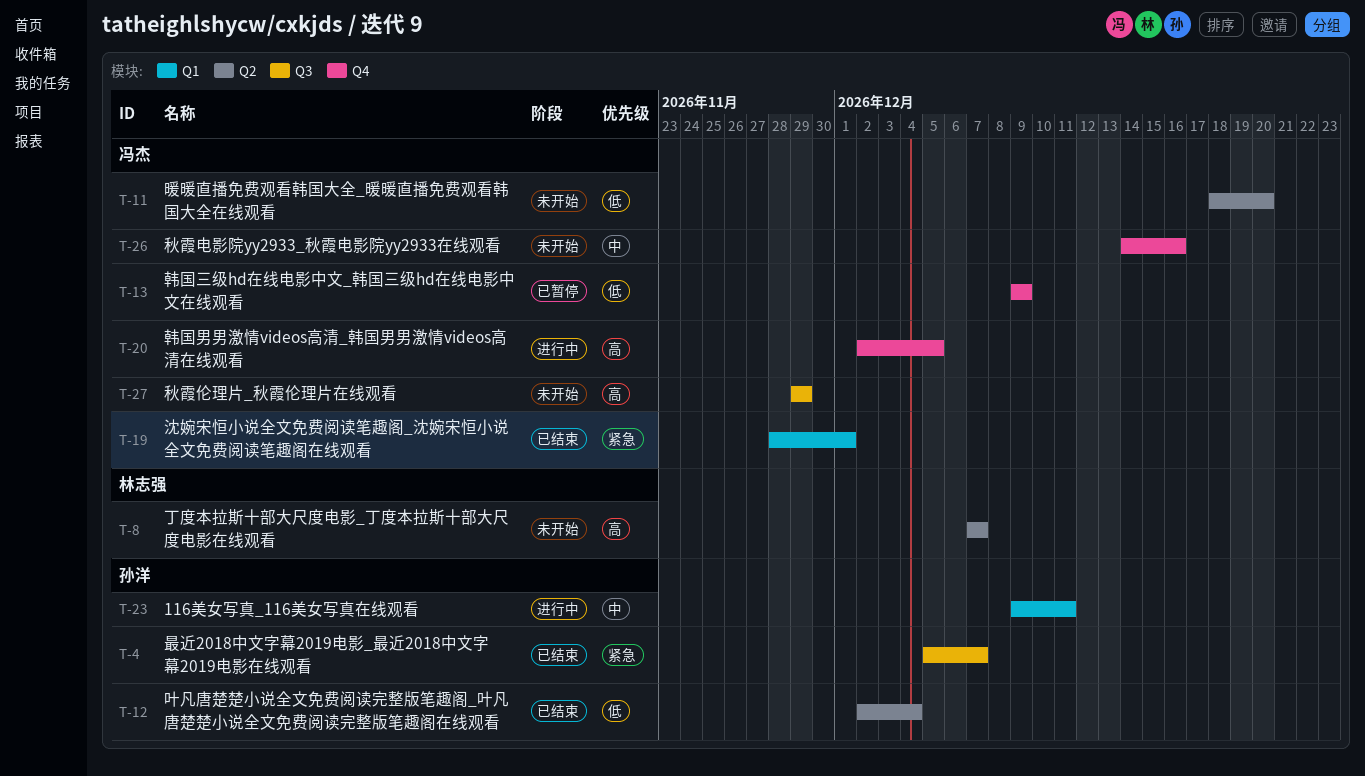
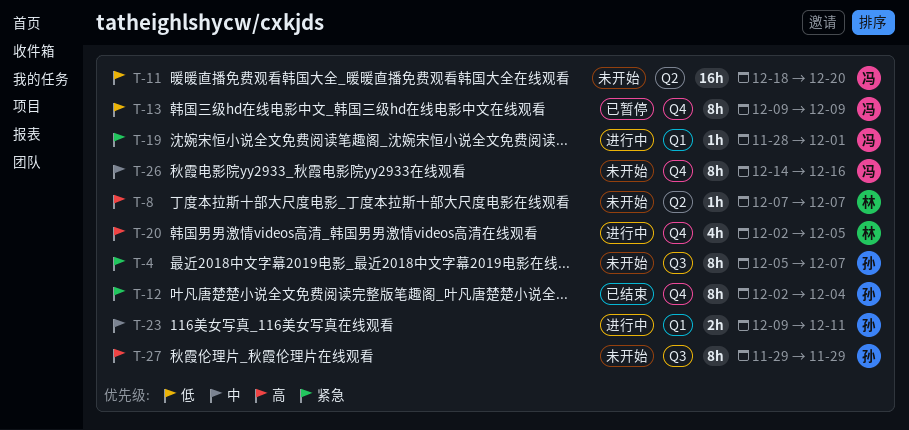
T-4, status: 已结束 -> 未开始
T-12, priority: 低 -> 紧急
T-12, label: Q2 -> Q4
T-19, status: 已结束 -> 进行中
T-20, owner: 冯杰 -> 林志强
T-27, owner: 冯杰 -> 孙洋

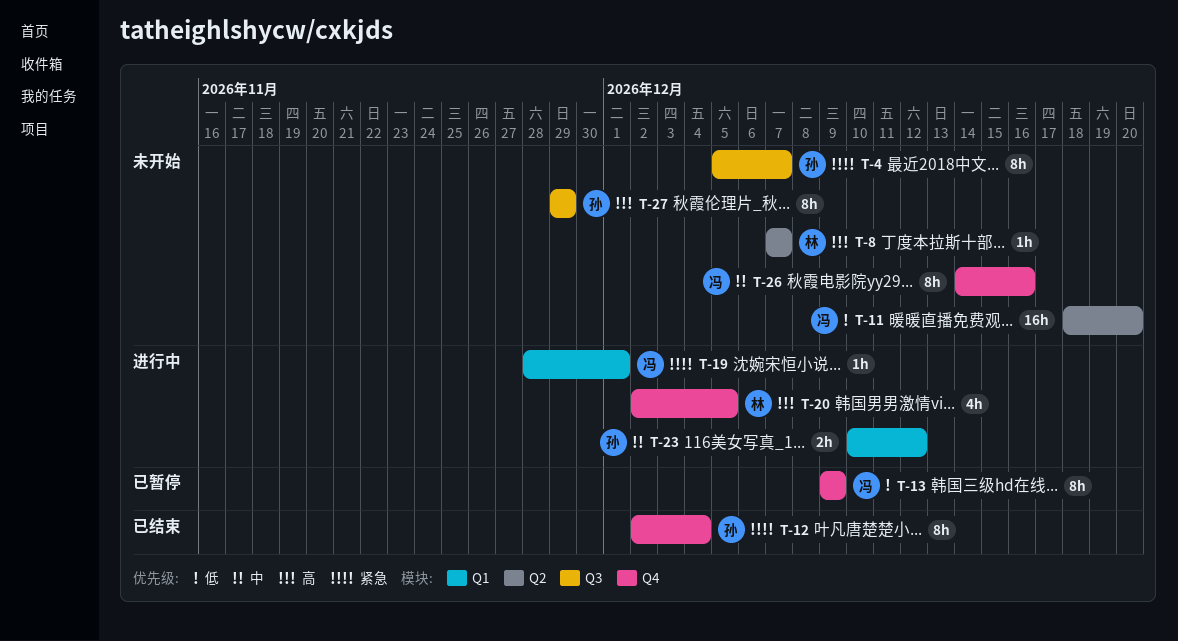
T-23, start: Dec 9 -> Dec 10
T-23, due: Dec 11 -> Dec 12

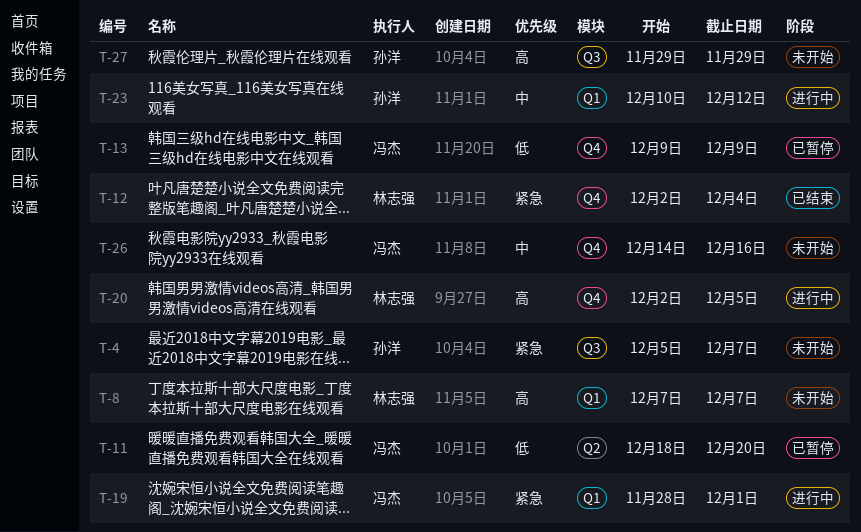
T-8, label: Q2 -> Q1
T-11, status: 未开始 -> 已暂停
T-12, owner: 孙洋 -> 林志强

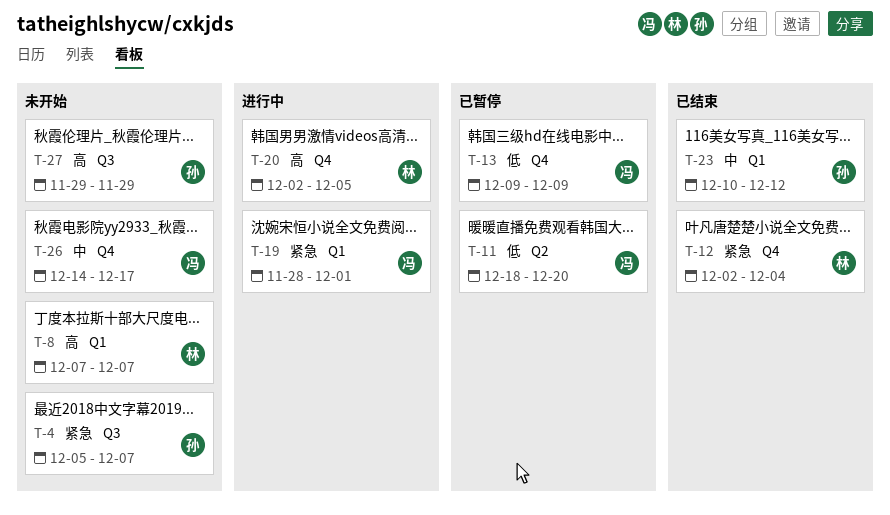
T-23, status: 进行中 -> 已结束
T-26, due: Dec 16 -> Dec 17

